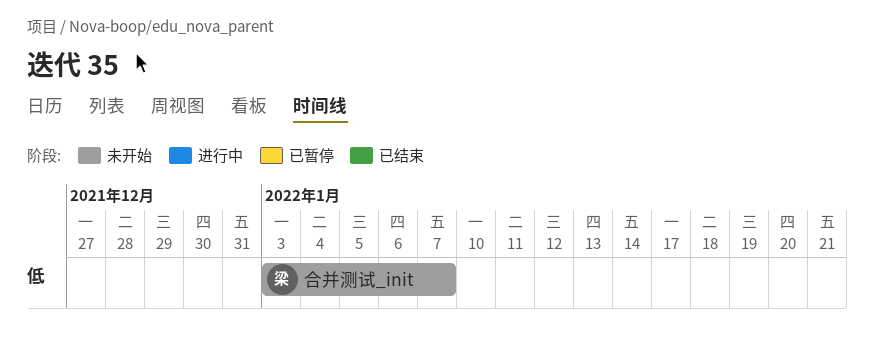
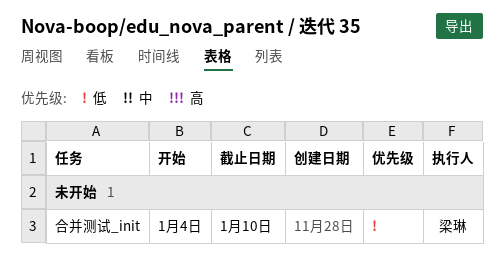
合并测试_init, start: Jan 3 -> Jan 4
合并测试_init, due: Jan 7 -> Jan 10

